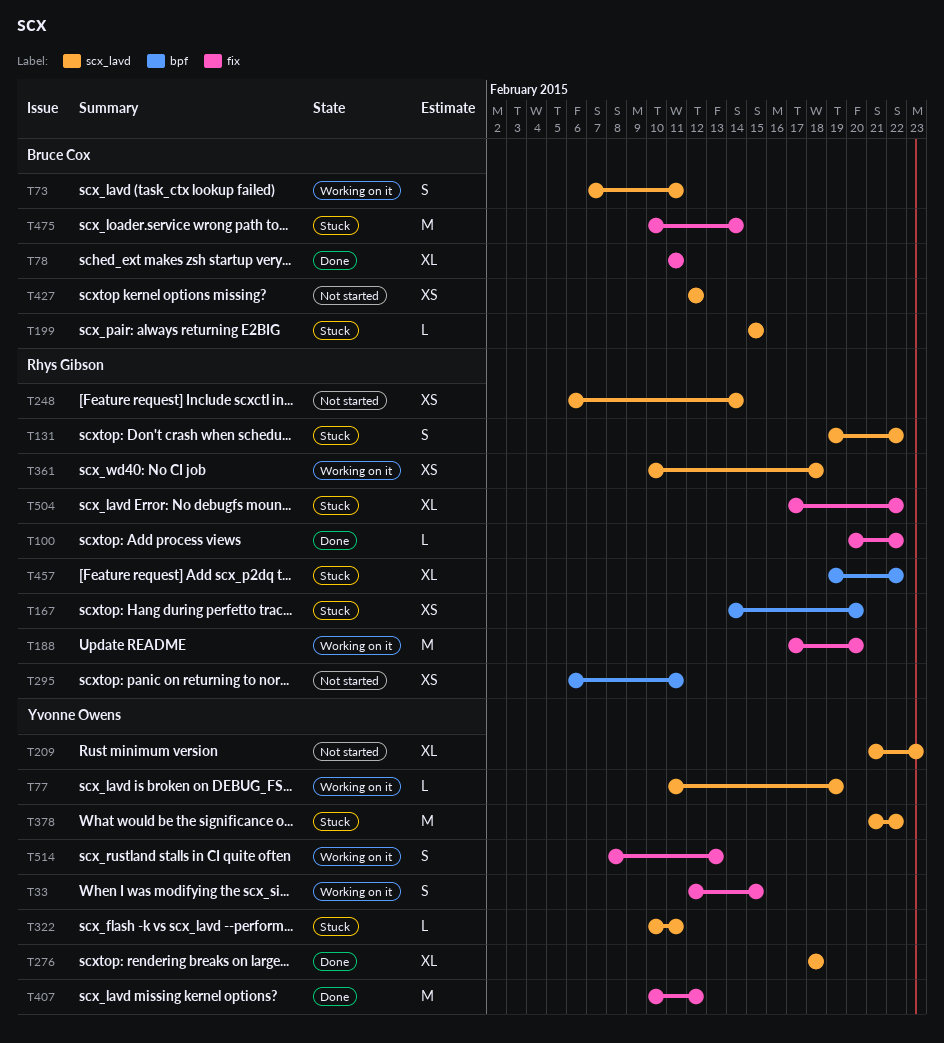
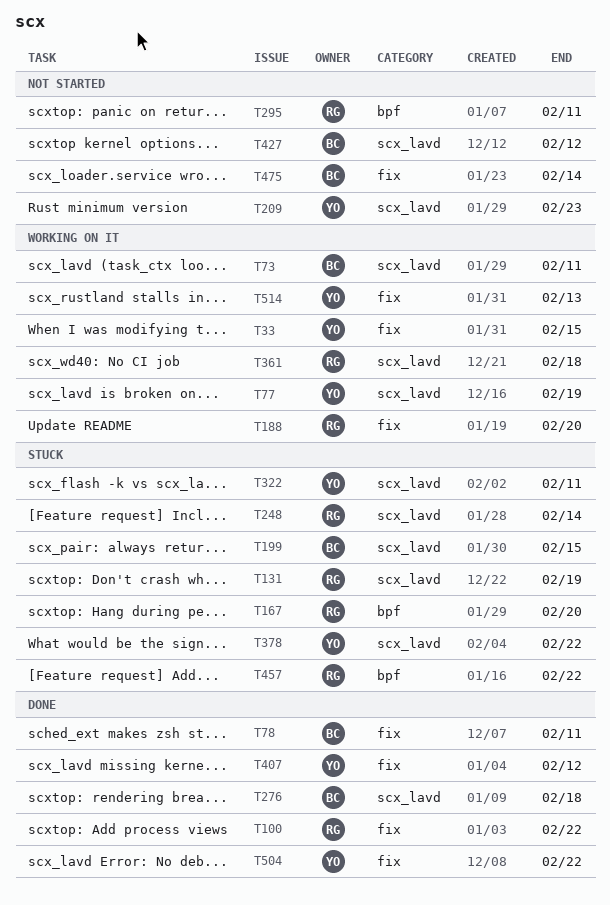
T131, due: Feb 22 -> Feb 19
T248, status: Not started -> Stuck
T276, owner: Yvonne Owens -> Bruce Cox
T475, status: Stuck -> Not started
T504, status: Stuck -> Done
T504, owner: Rhys Gibson -> Yvonne Owens

